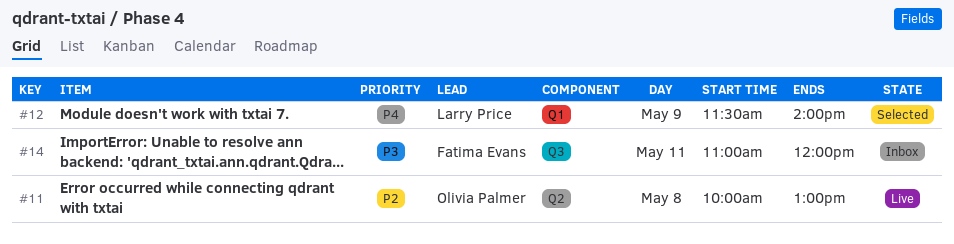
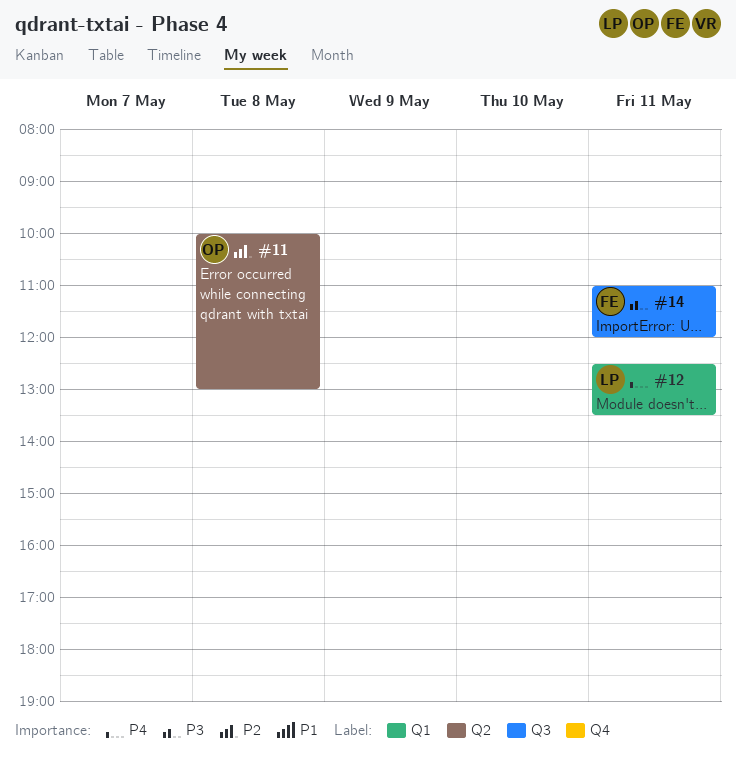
#12, day: May 9 -> May 11
#12, begins: 11:30 -> 12:30
#12, ends: 14:00 -> 13:30

